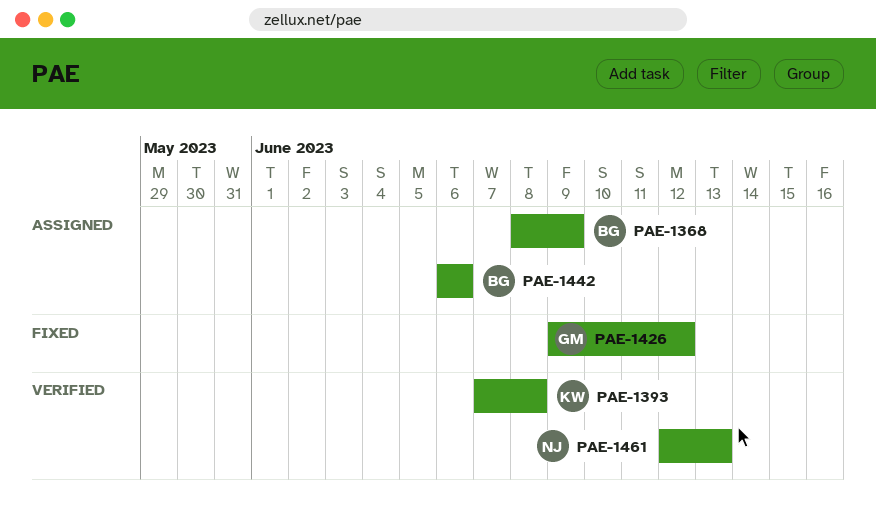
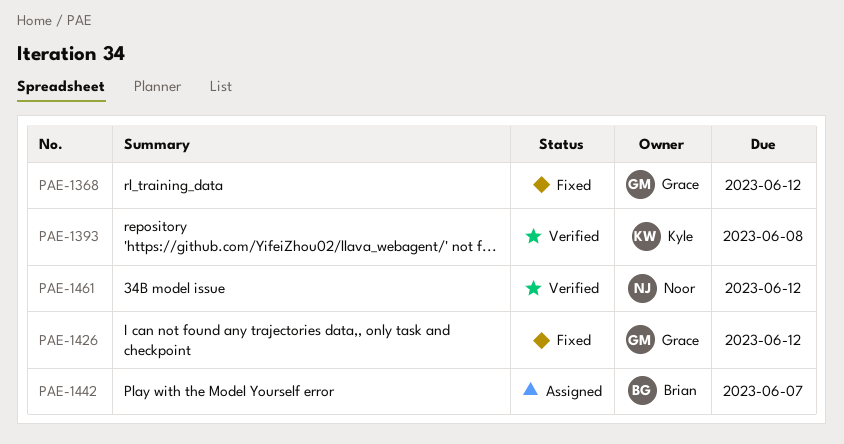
PAE-1368, status: Assigned -> Fixed
PAE-1368, owner: Brian -> Grace
PAE-1368, due: Jun 9 -> Jun 12
PAE-1442, due: Jun 6 -> Jun 7
PAE-1461, due: Jun 13 -> Jun 12

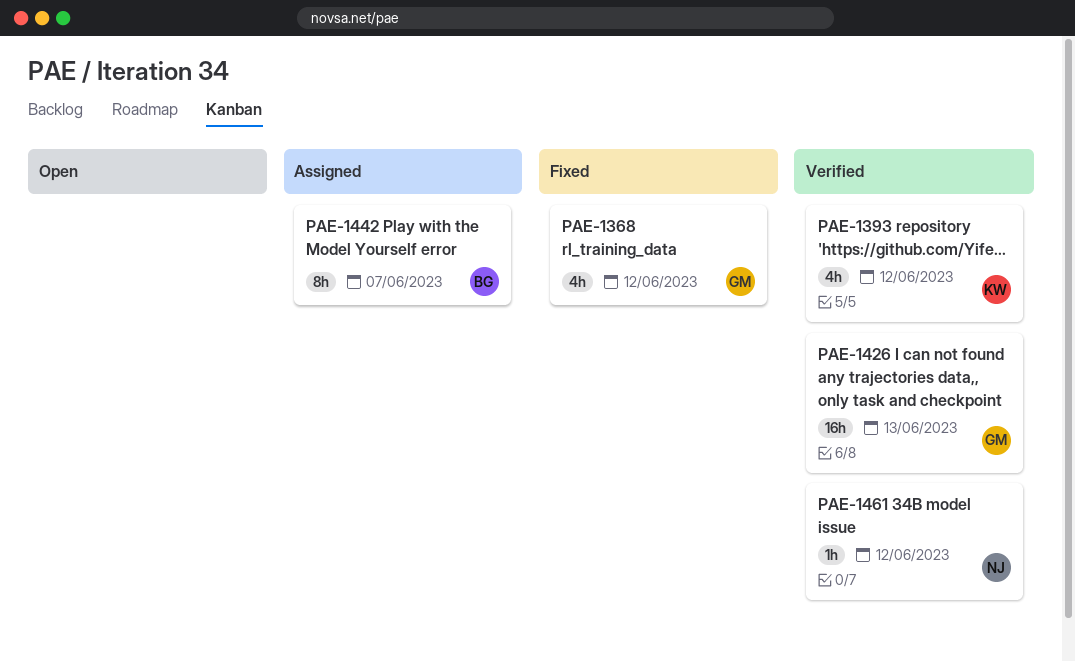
PAE-1393, due: Jun 8 -> Jun 12
PAE-1426, status: Fixed -> Verified
PAE-1426, due: Jun 12 -> Jun 13

